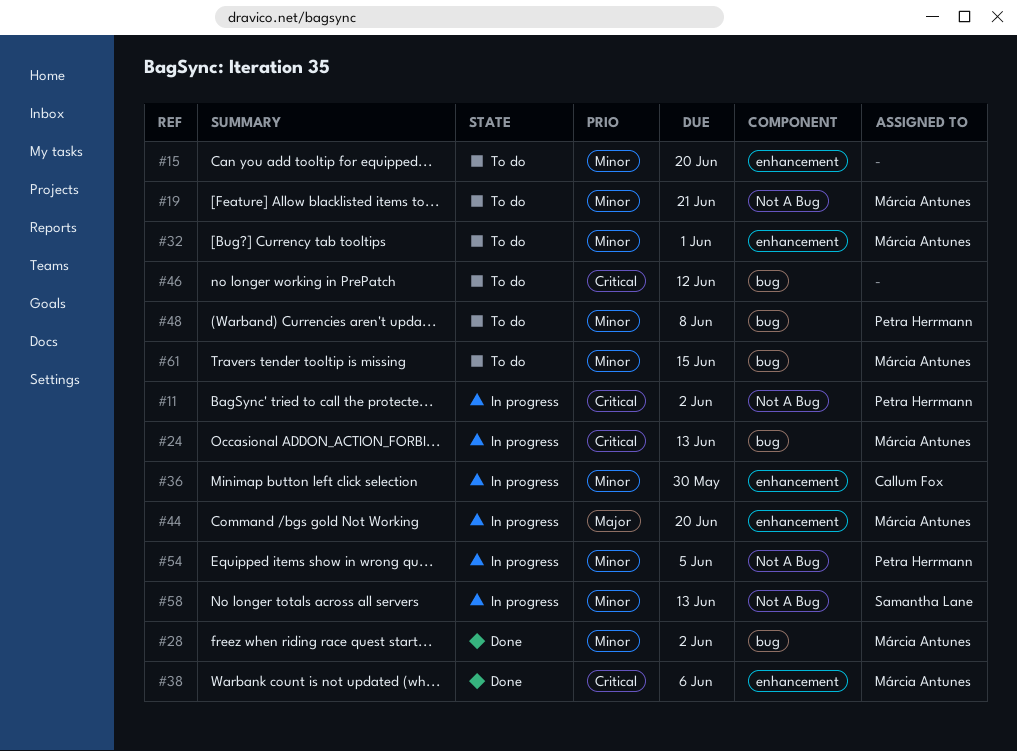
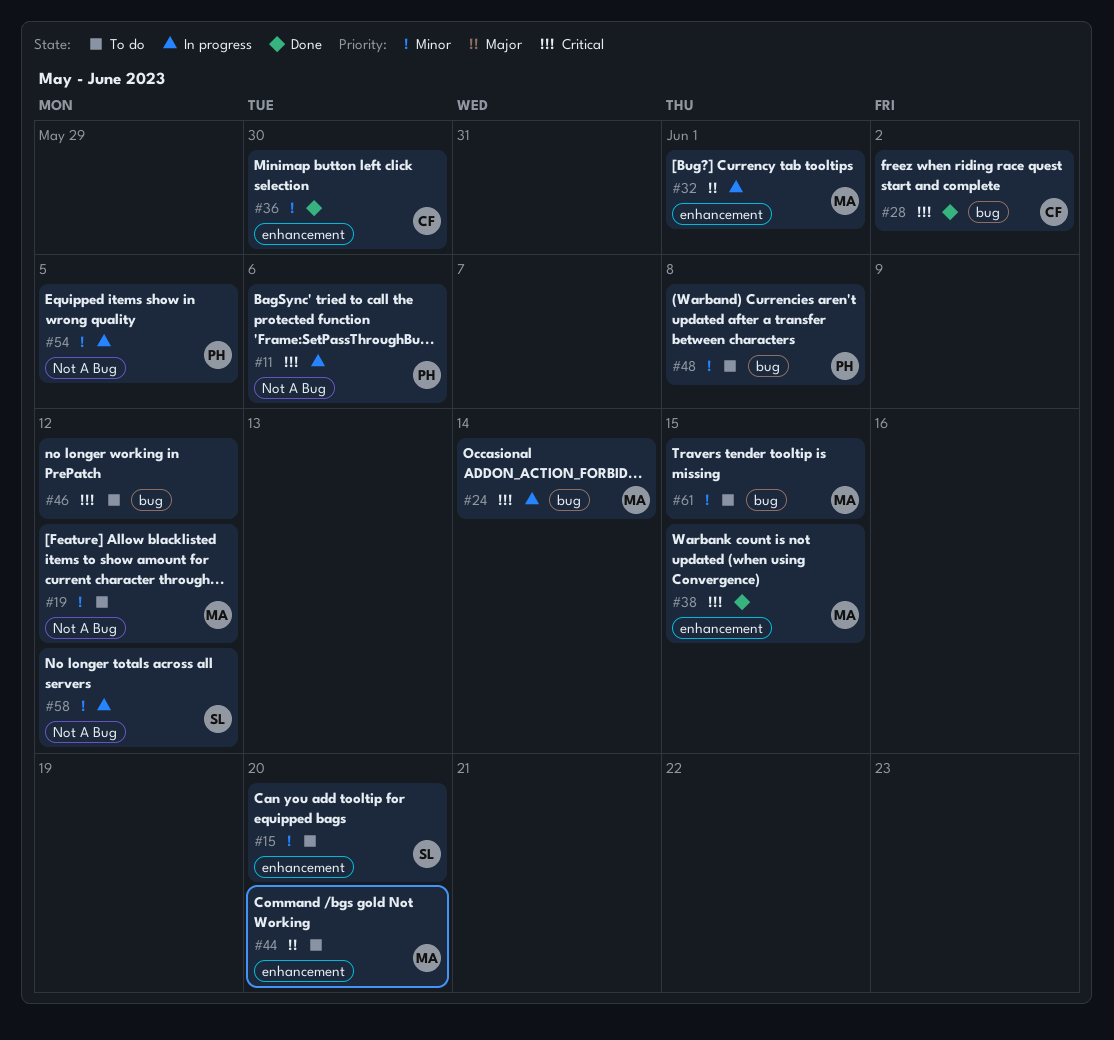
#11, due: Jun 2 -> Jun 6
#15, owner: none -> Samantha Lane
#19, due: Jun 21 -> Jun 12
#24, due: Jun 13 -> Jun 14
#28, owner: Márcia Antunes -> Callum Fox
#28, priority: Minor -> Critical
#32, status: To do -> In progress
#32, priority: Minor -> Major
#36, status: In progress -> Done
#38, due: Jun 6 -> Jun 15
#44, status: In progress -> To do
#58, due: Jun 13 -> Jun 12

